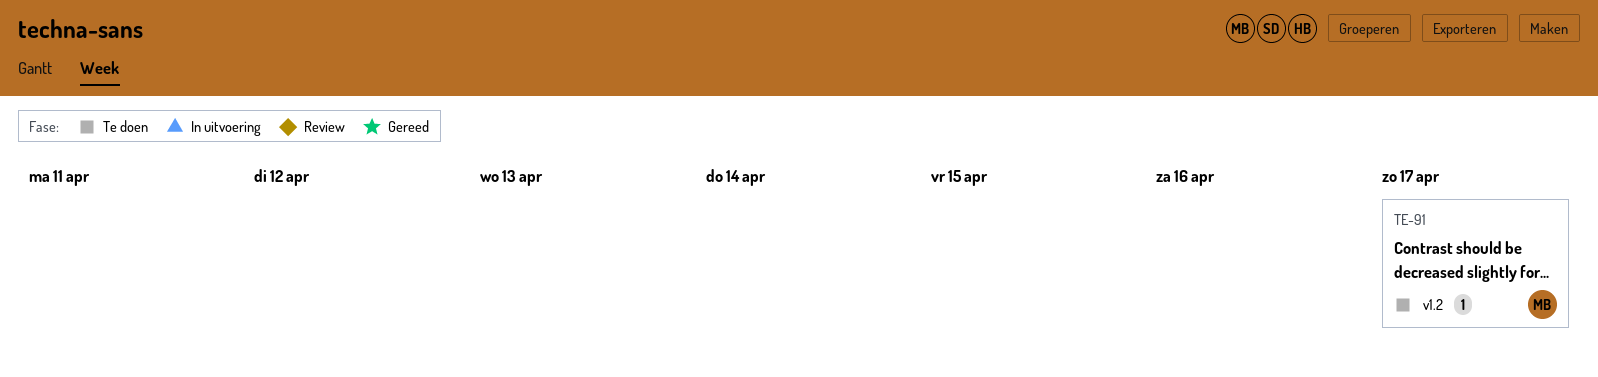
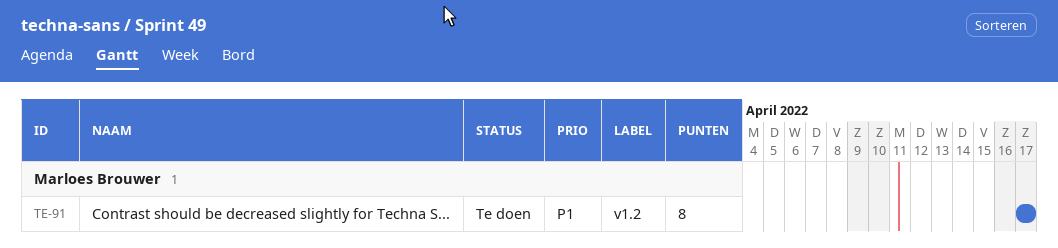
TE-91, estimate: 1 -> 8

